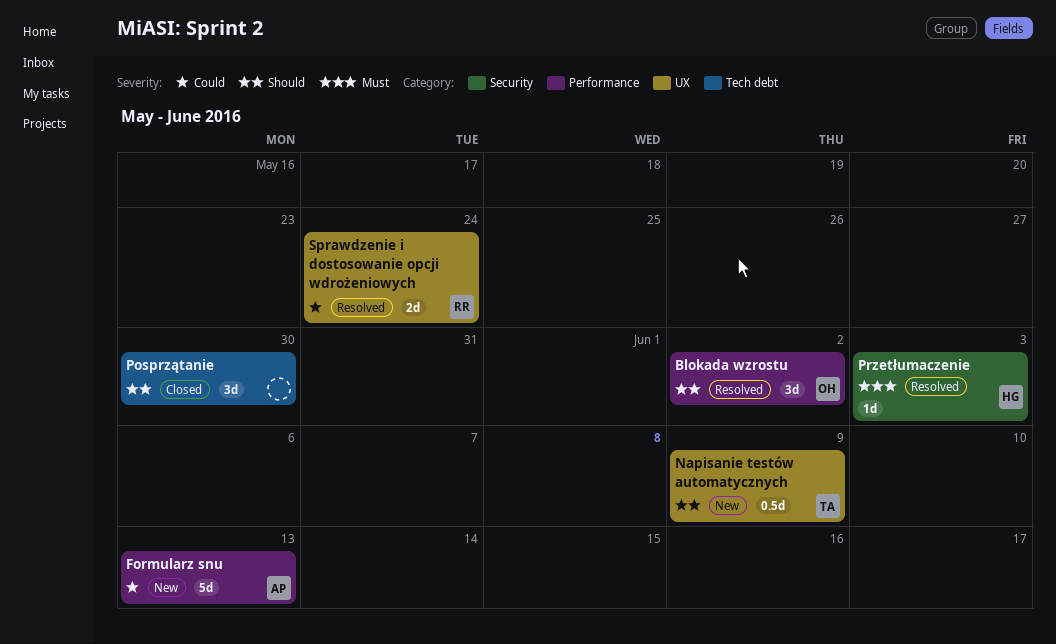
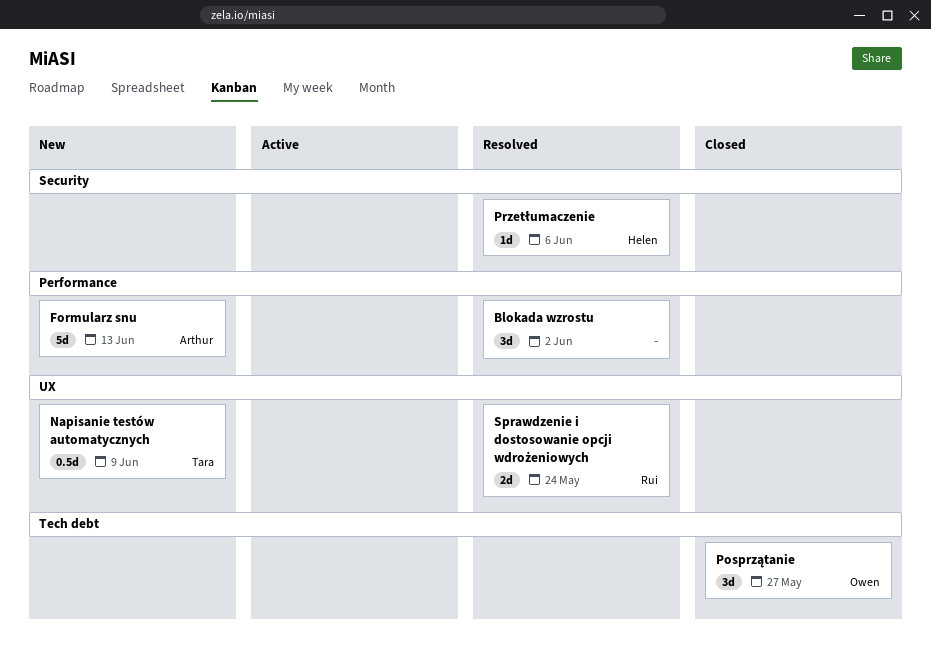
Blokada wzrostu, owner: Owen -> none
Posprzątanie, owner: none -> Owen
Posprzątanie, due: May 30 -> May 27
Przetłumaczenie, due: Jun 3 -> Jun 6

